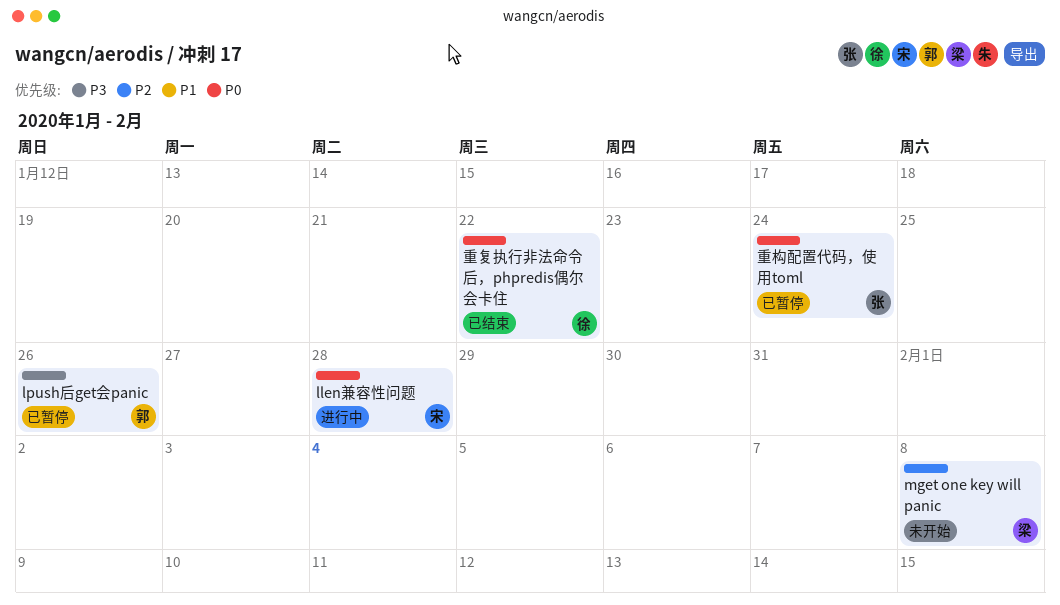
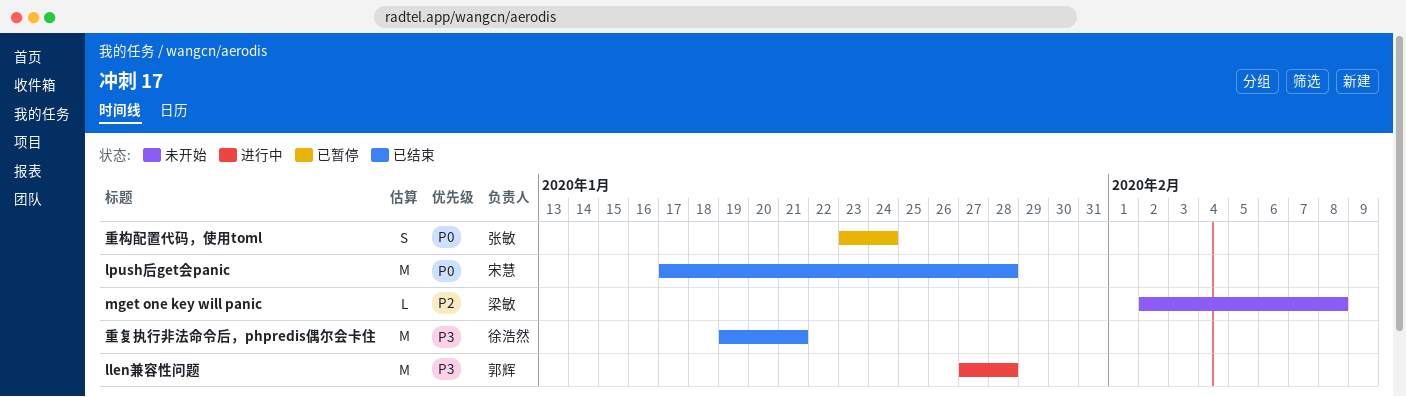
llen兼容性问题, owner: 宋慧 -> 郭辉
llen兼容性问题, priority: P0 -> P3
lpush后get会panic, status: 已暂停 -> 已结束
lpush后get会panic, owner: 郭辉 -> 宋慧
lpush后get会panic, priority: P3 -> P0
lpush后get会panic, due: Jan 26 -> Jan 28
重复执行非法命令后，phpredis偶尔会卡住, priority: P0 -> P3
重复执行非法命令后，phpredis偶尔会卡住, due: Jan 22 -> Jan 21

